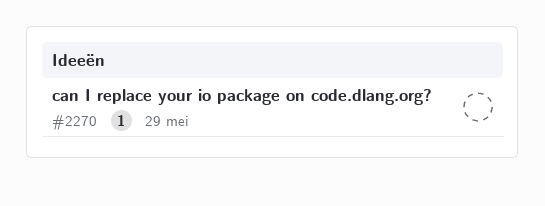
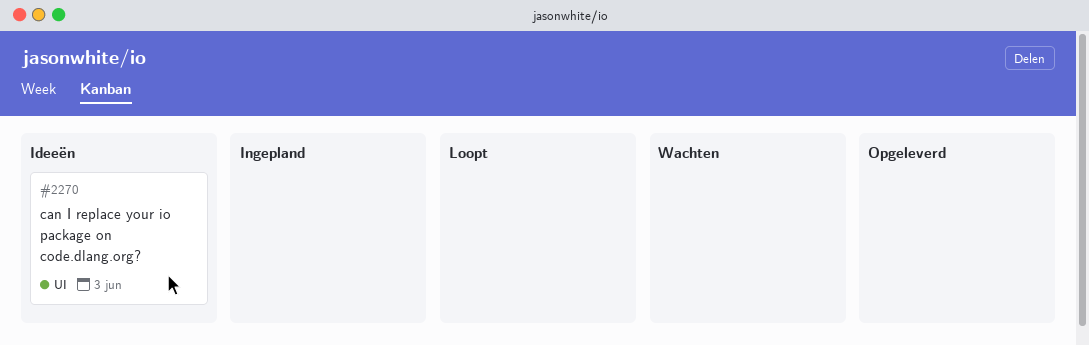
#2270, due: May 29 -> Jun 3

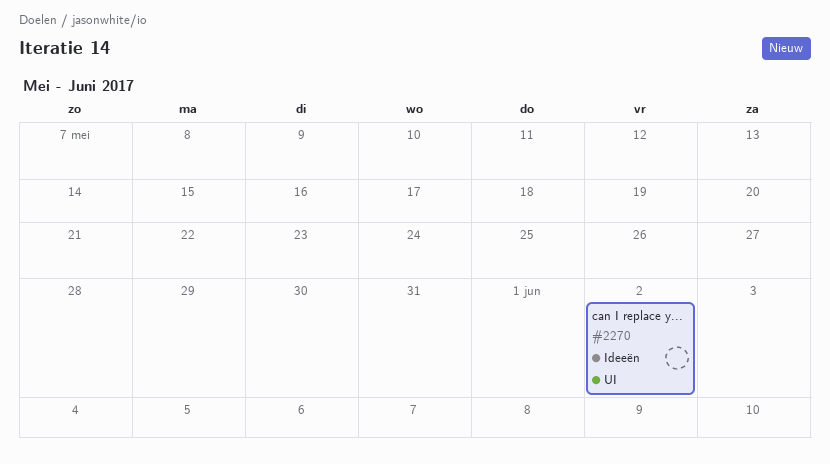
#2270, due: Jun 3 -> Jun 2

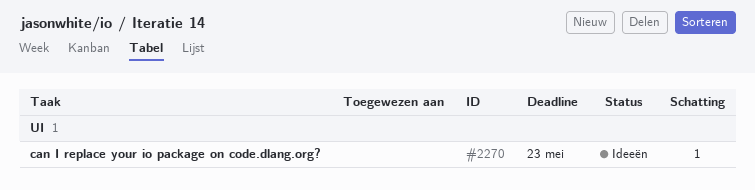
#2270, due: Jun 2 -> May 23

